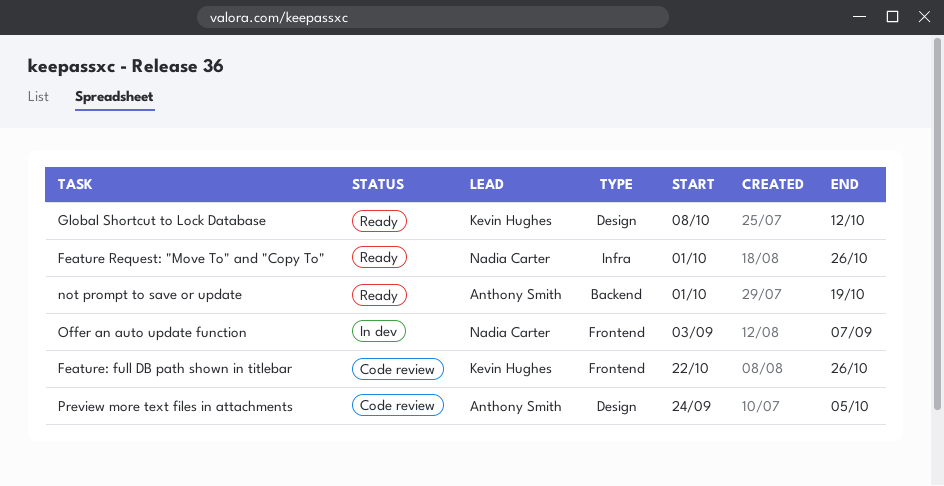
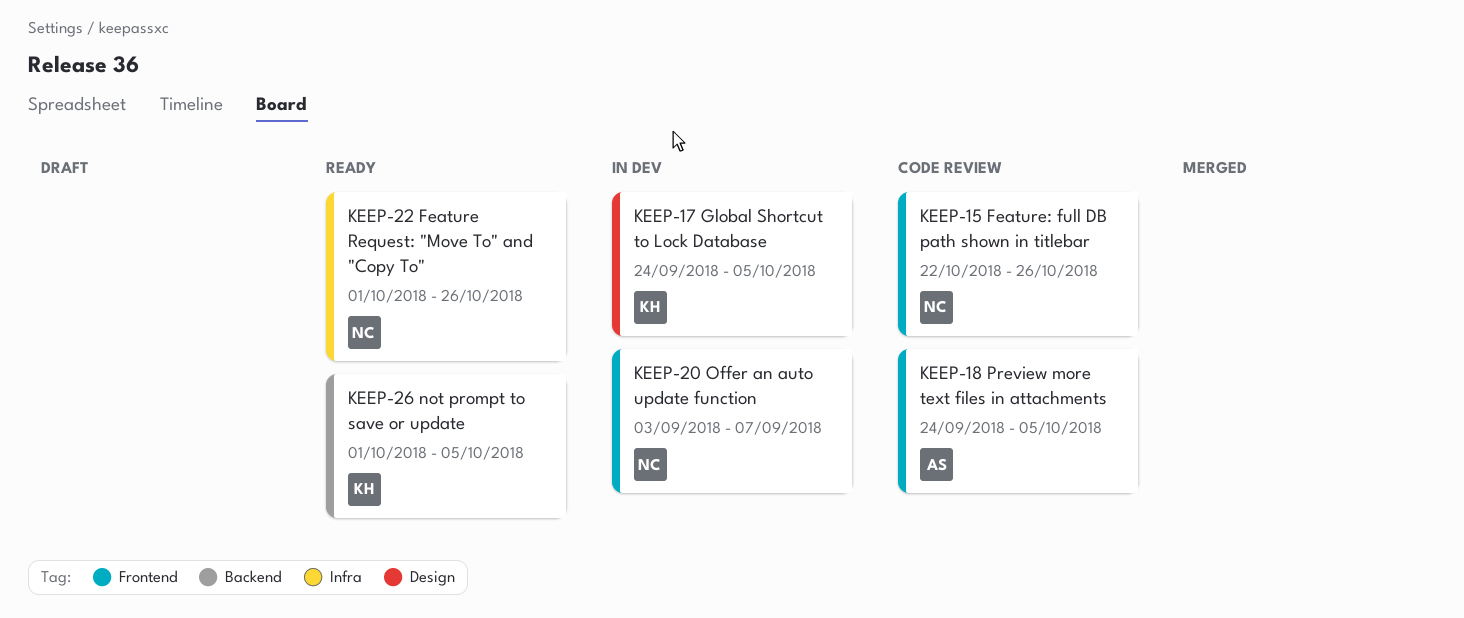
Feature: full DB path shown in titlebar, owner: Kevin Hughes -> Nadia Carter
Global Shortcut to Lock Database, status: Ready -> In dev
Global Shortcut to Lock Database, start: Oct 8 -> Sep 24
Global Shortcut to Lock Database, due: Oct 12 -> Oct 5
not prompt to save or update, owner: Anthony Smith -> Kevin Hughes
not prompt to save or update, due: Oct 19 -> Oct 5
Preview more text files in attachments, label: Design -> Frontend

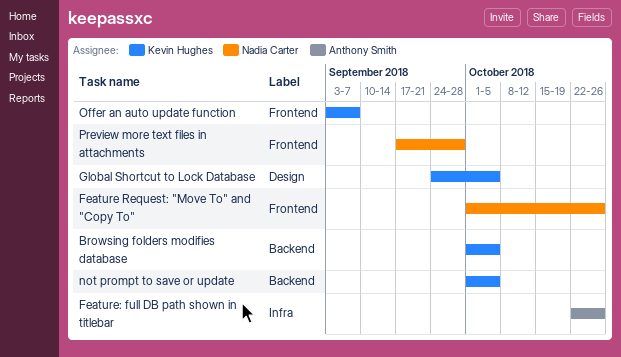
Browsing folders modifies database: none -> present
Feature Request: "Move To" and "Copy To", label: Infra -> Frontend
Feature: full DB path shown in titlebar, owner: Nadia Carter -> Anthony Smith
Feature: full DB path shown in titlebar, label: Frontend -> Infra
Offer an auto update function, owner: Nadia Carter -> Kevin Hughes
Preview more text files in attachments, owner: Anthony Smith -> Nadia Carter
Preview more text files in attachments, start: Sep 24 -> Sep 17
Preview more text files in attachments, due: Oct 5 -> Sep 28

